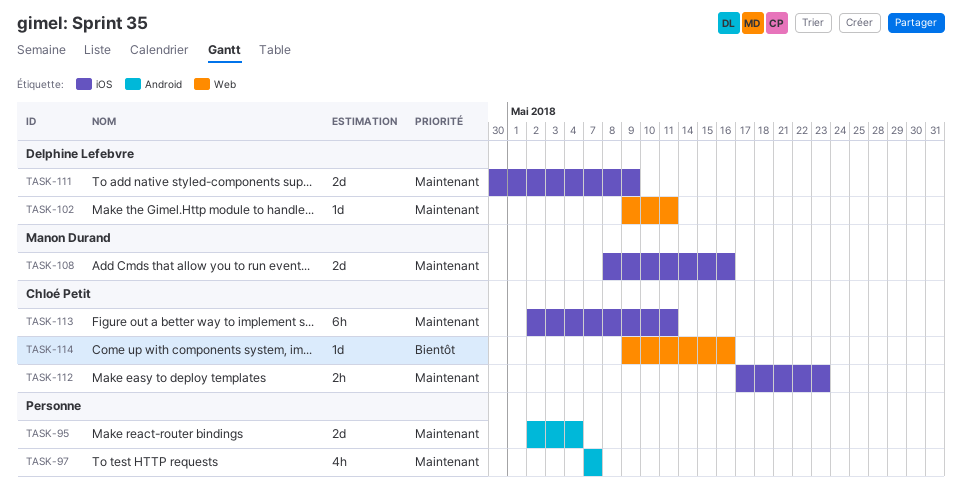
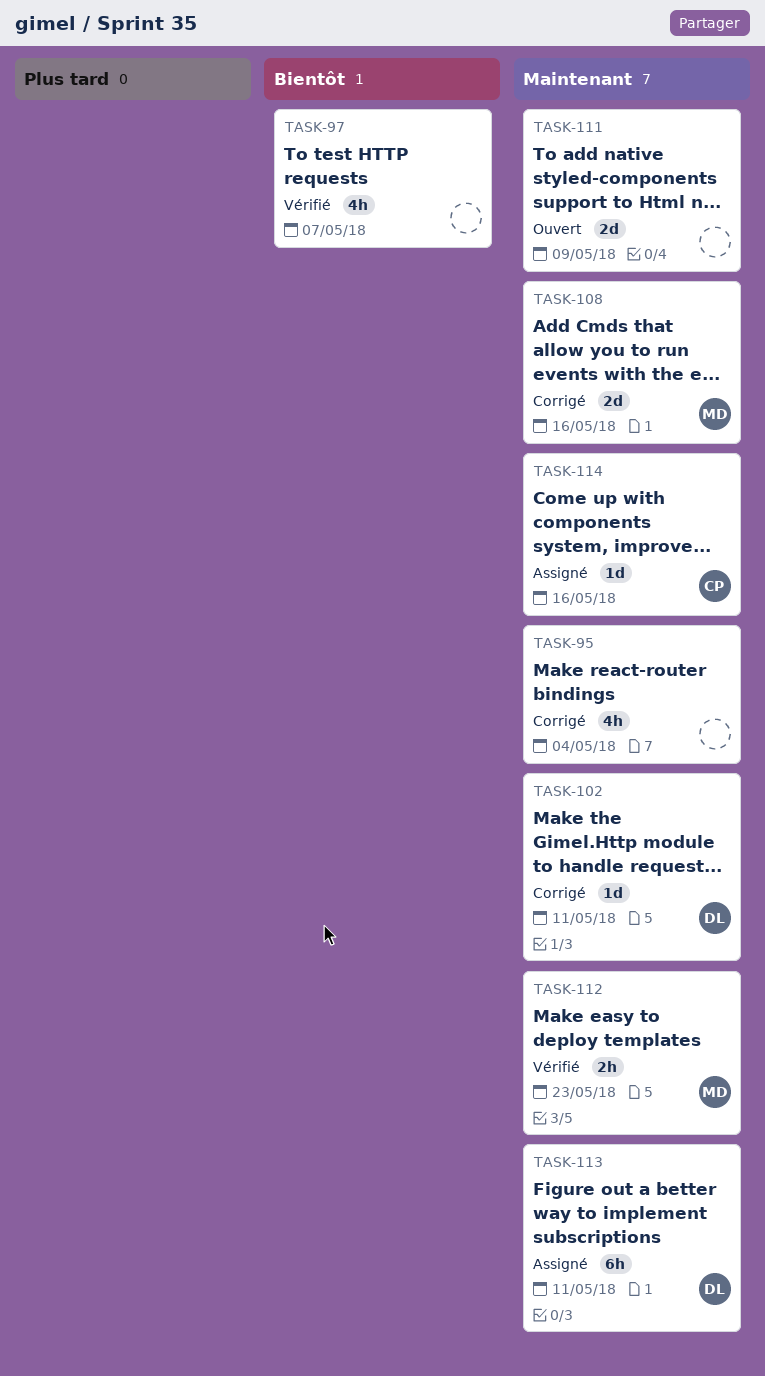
TASK-95, estimate: 2d -> 4h
TASK-97, priority: Maintenant -> Bientôt
TASK-111, owner: Delphine Lefebvre -> none
TASK-112, owner: Chloé Petit -> Manon Durand
TASK-113, owner: Chloé Petit -> Delphine Lefebvre
TASK-114, priority: Bientôt -> Maintenant

